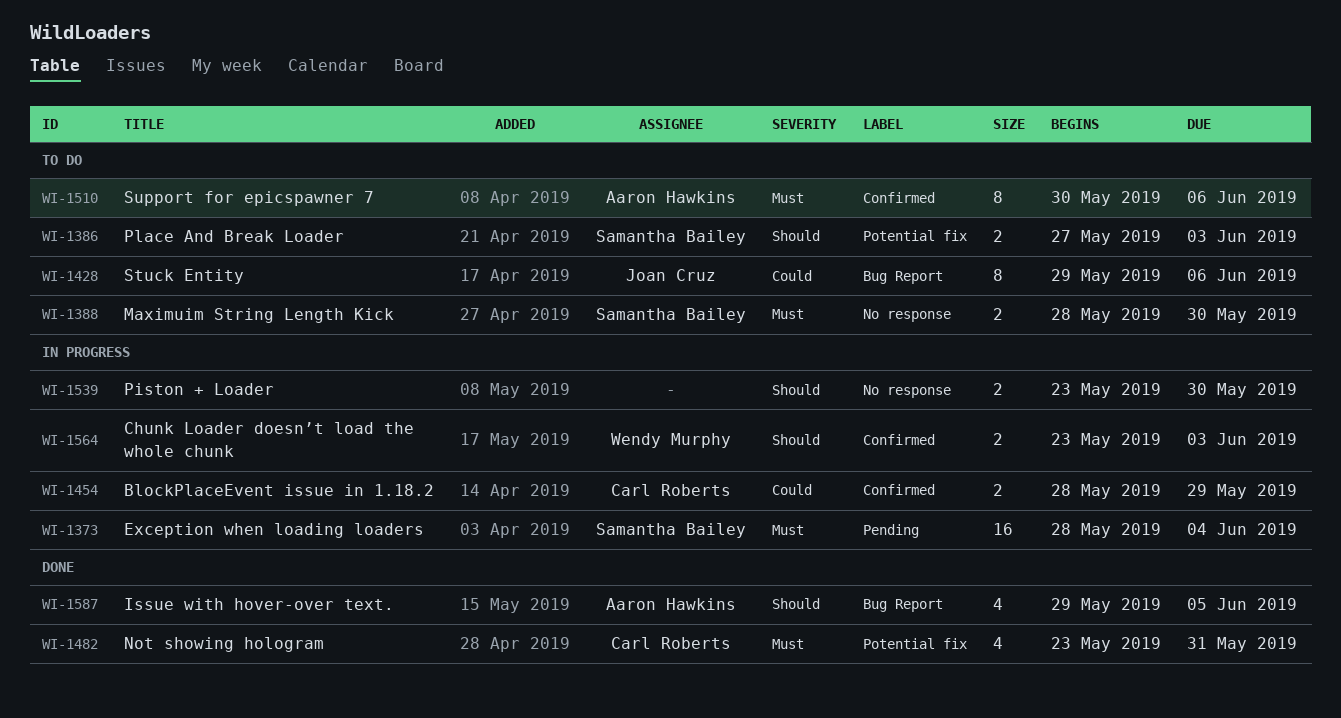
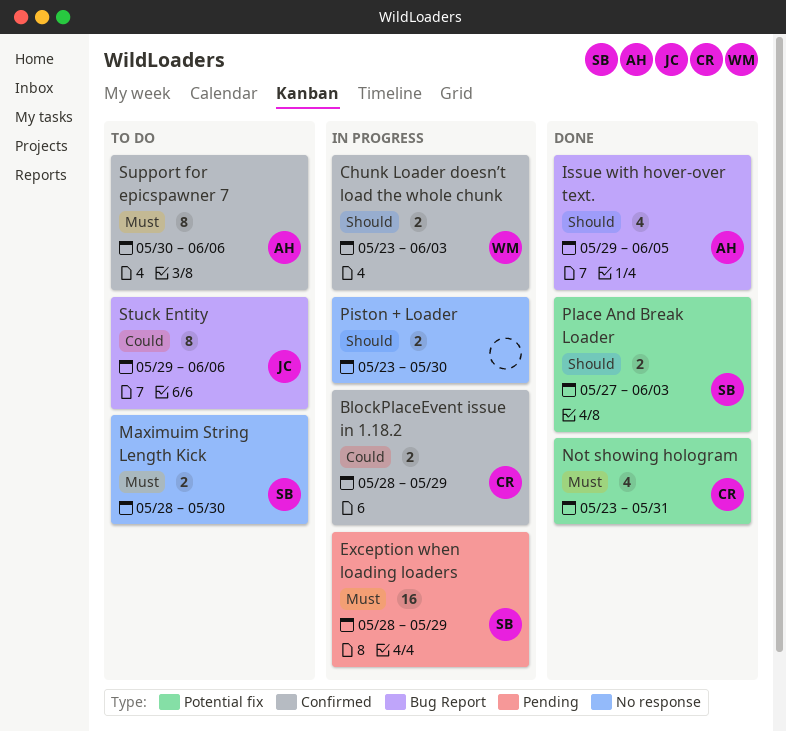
Exception when loading loaders, due: Jun 4 -> May 29
Place And Break Loader, status: To do -> Done

